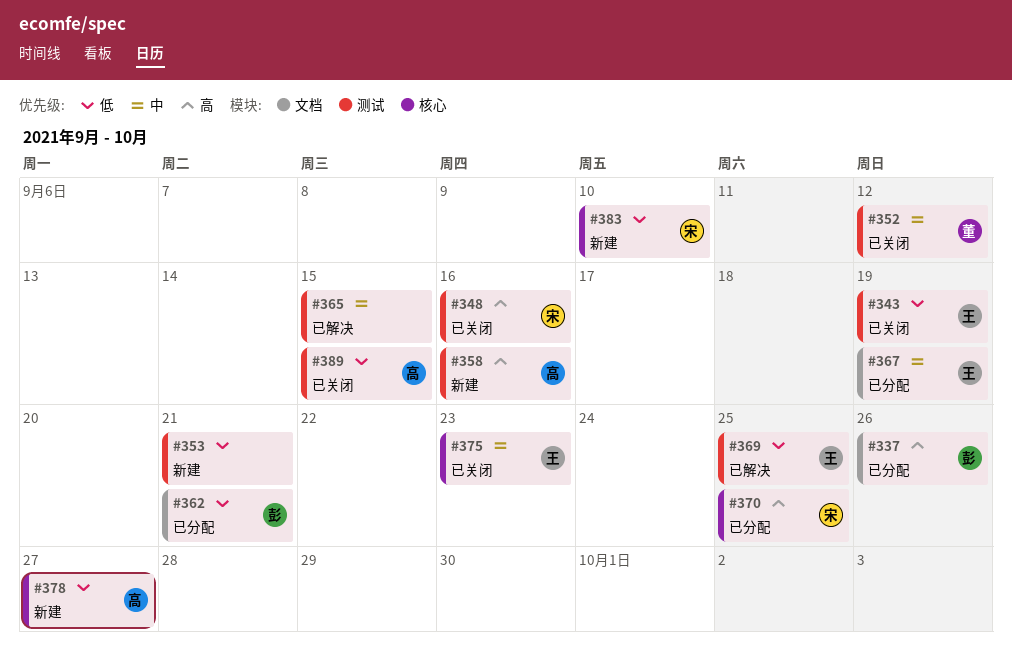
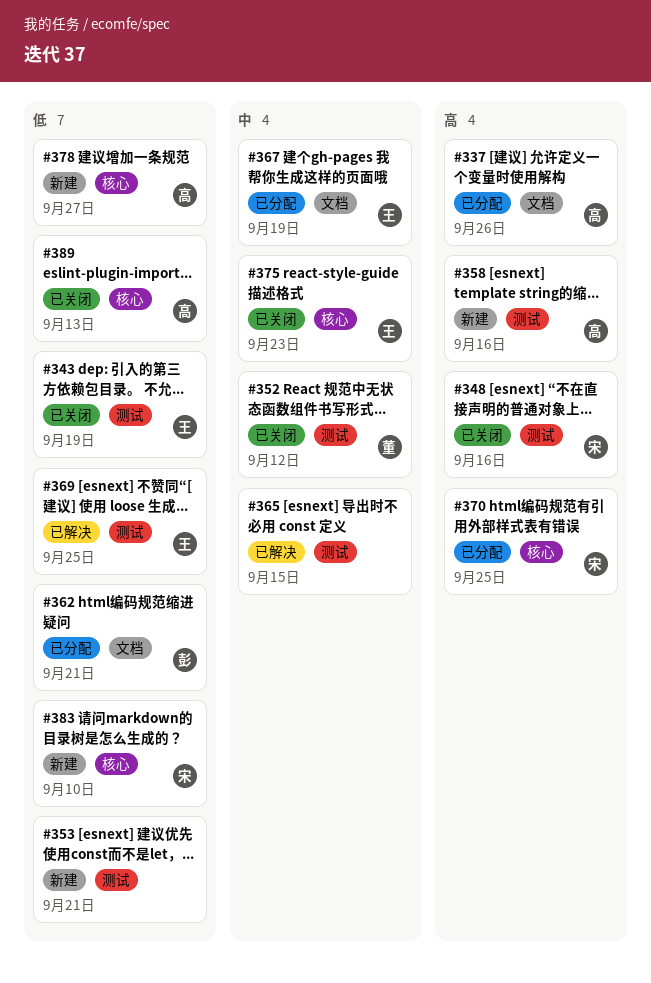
#337, owner: 彭 -> 高
#389, label: 测试 -> 核心
#389, due: Sep 15 -> Sep 13

